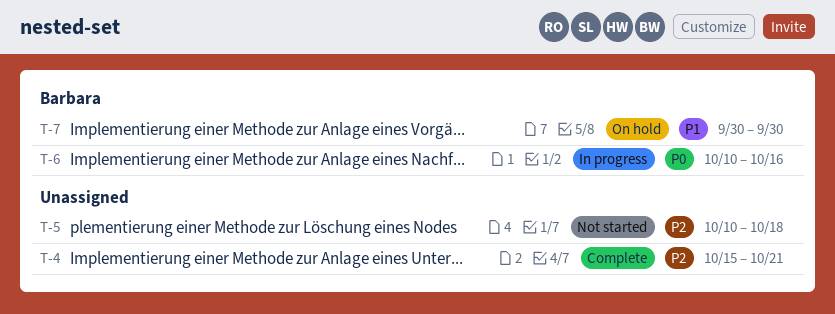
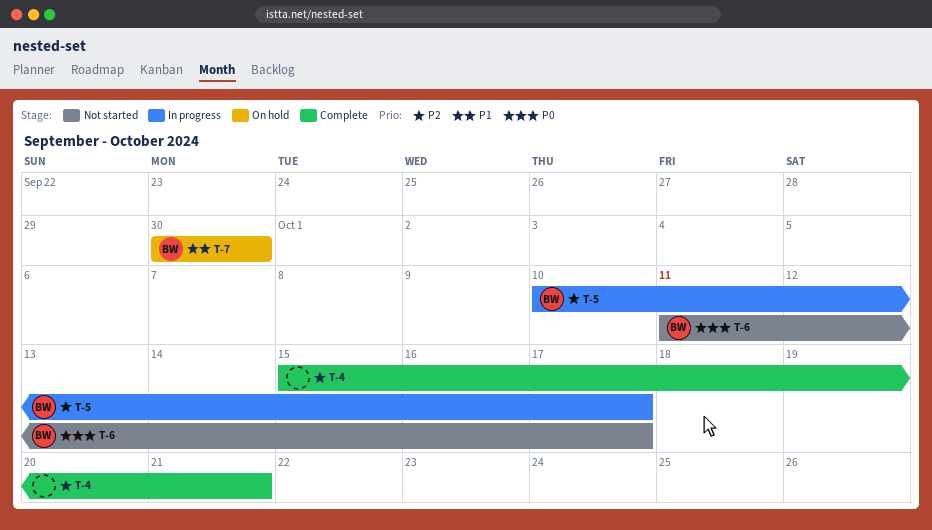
T-5, status: Not started -> In progress
T-5, owner: none -> Barbara
T-5, due: Oct 18 -> Oct 17
T-6, status: In progress -> Not started
T-6, start: Oct 10 -> Oct 11
T-6, due: Oct 16 -> Oct 17

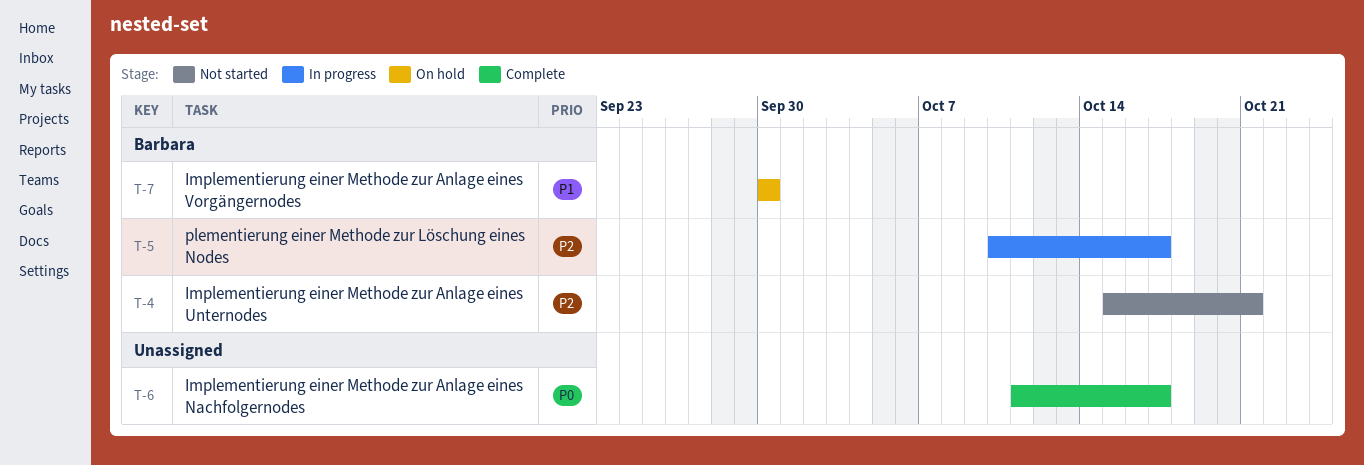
T-4, status: Complete -> Not started
T-4, owner: none -> Barbara
T-6, status: Not started -> Complete
T-6, owner: Barbara -> none

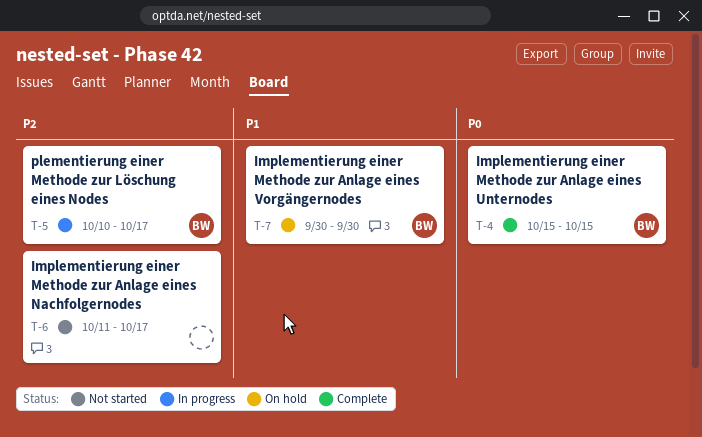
T-4, status: Not started -> Complete
T-4, priority: P2 -> P0
T-4, due: Oct 21 -> Oct 15
T-6, status: Complete -> Not started
T-6, priority: P0 -> P2

